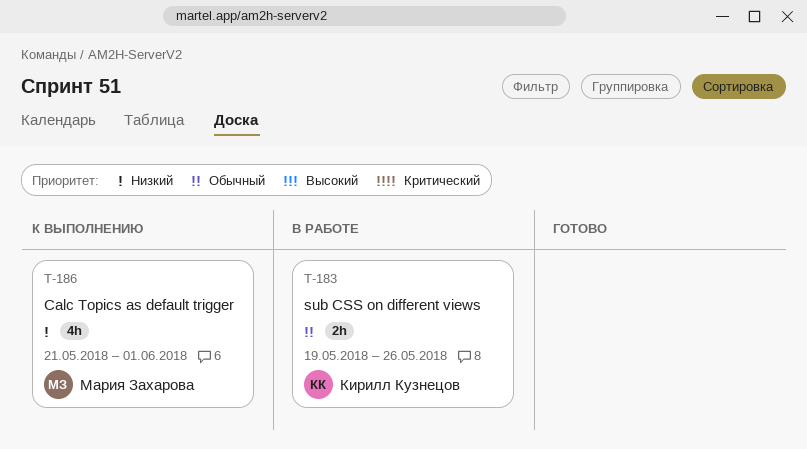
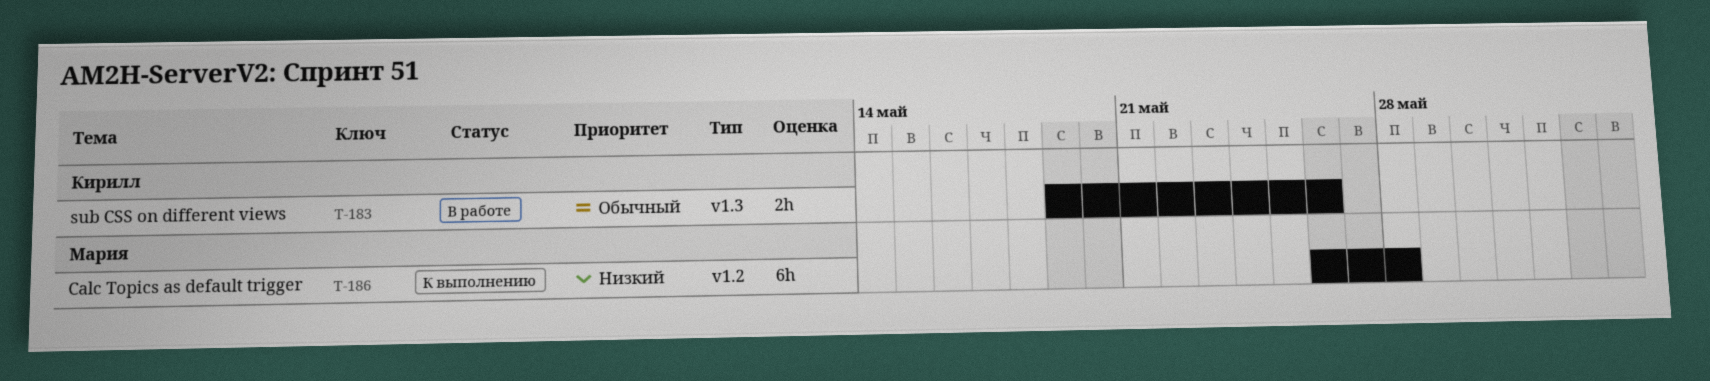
T-186, estimate: 4h -> 6h
T-186, start: May 21 -> May 26
T-186, due: Jun 1 -> May 28

